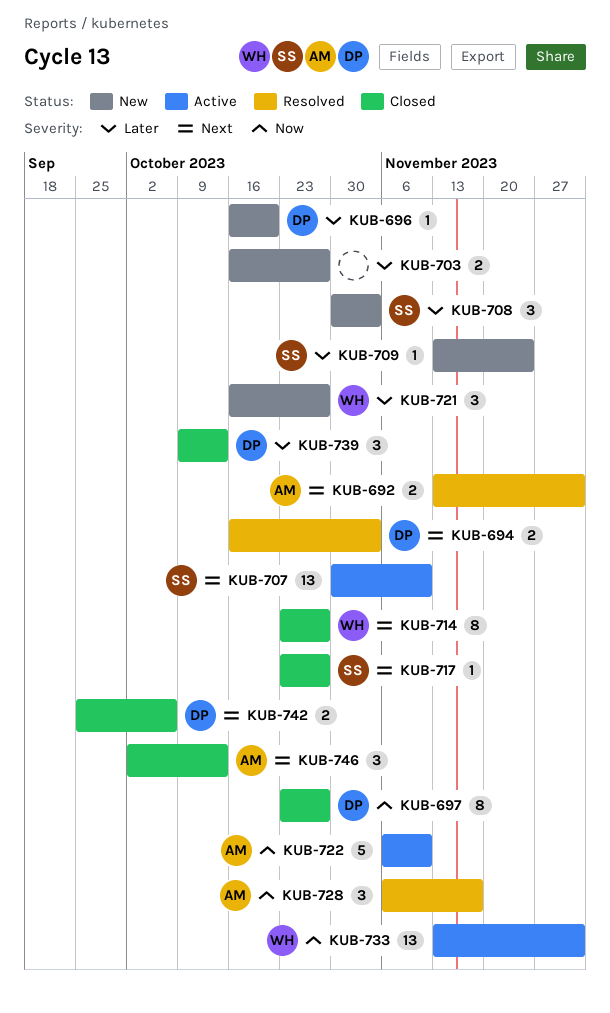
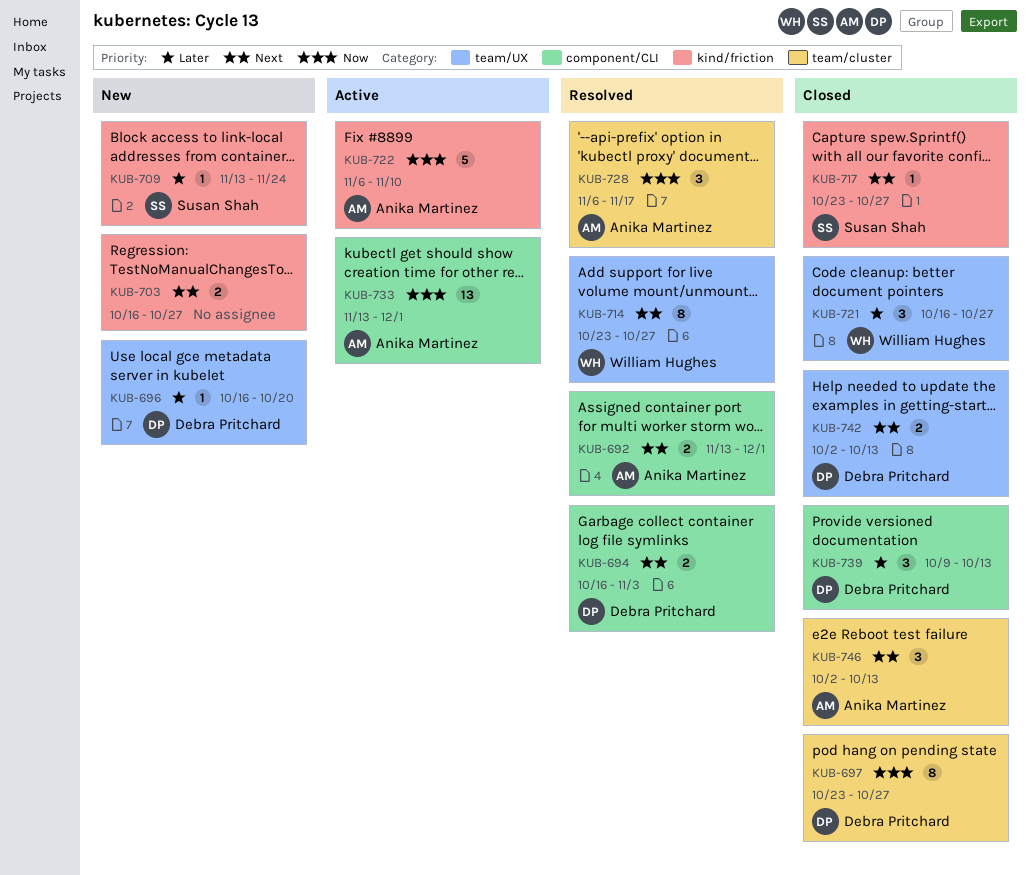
KUB-703, priority: Later -> Next
KUB-707: present -> none
KUB-708: present -> none
KUB-714, status: Closed -> Resolved
KUB-721, status: New -> Closed
KUB-733, owner: William Hughes -> Anika Martinez
KUB-742, start: Sep 25 -> Oct 2
KUB-742, due: Oct 6 -> Oct 13

